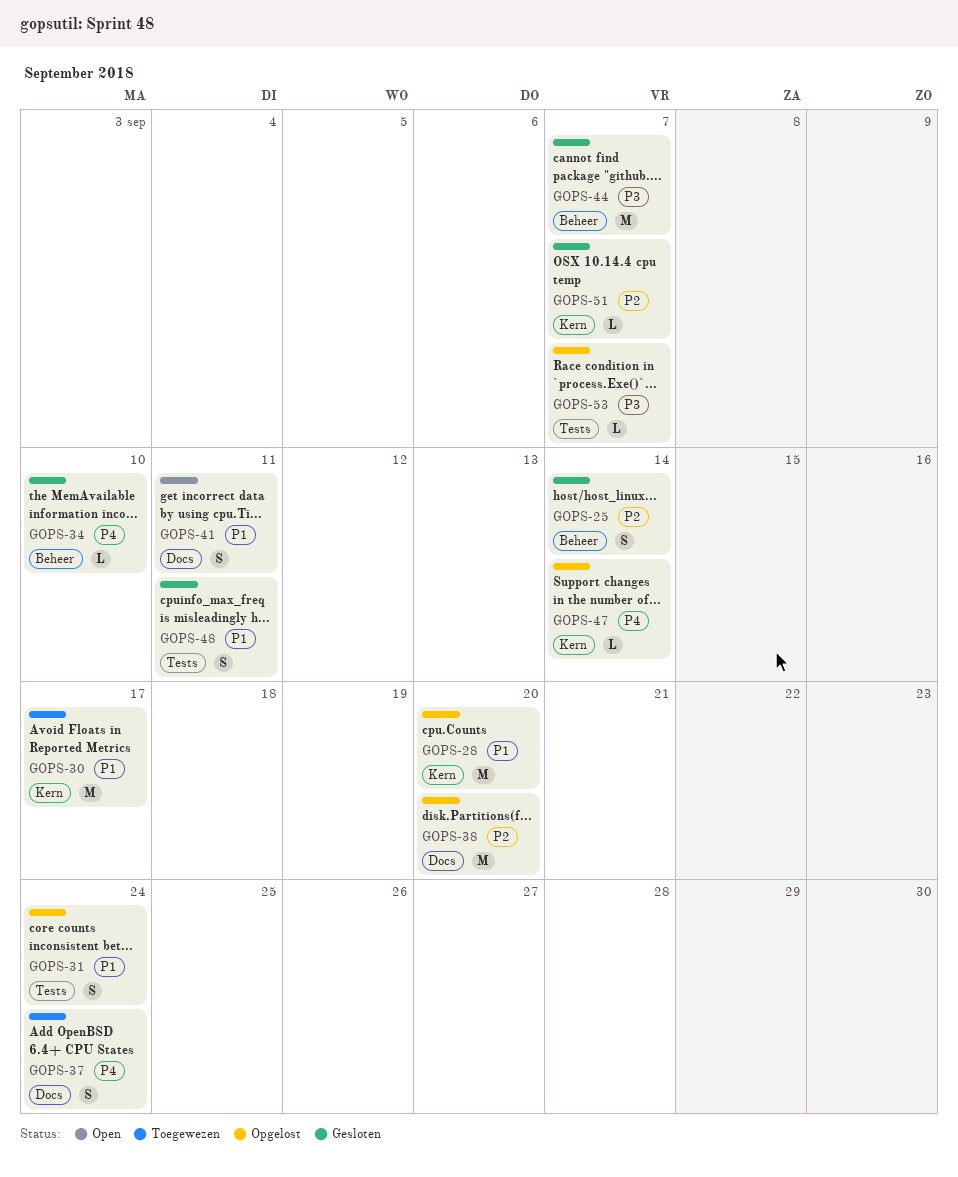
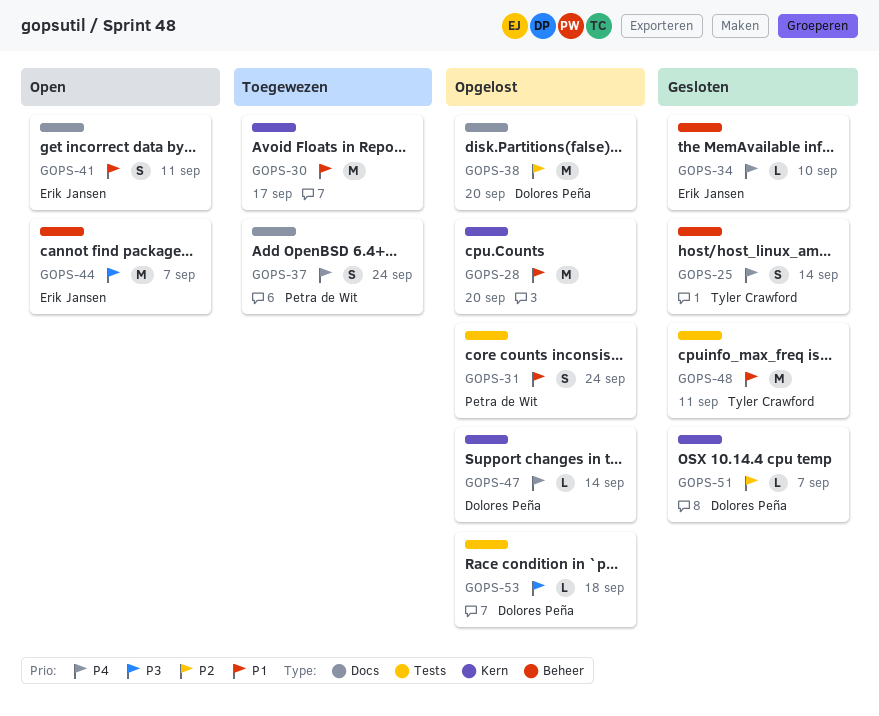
GOPS-25, priority: P2 -> P4
GOPS-44, status: Gesloten -> Open
GOPS-48, estimate: S -> M
GOPS-53, due: Sep 7 -> Sep 18

